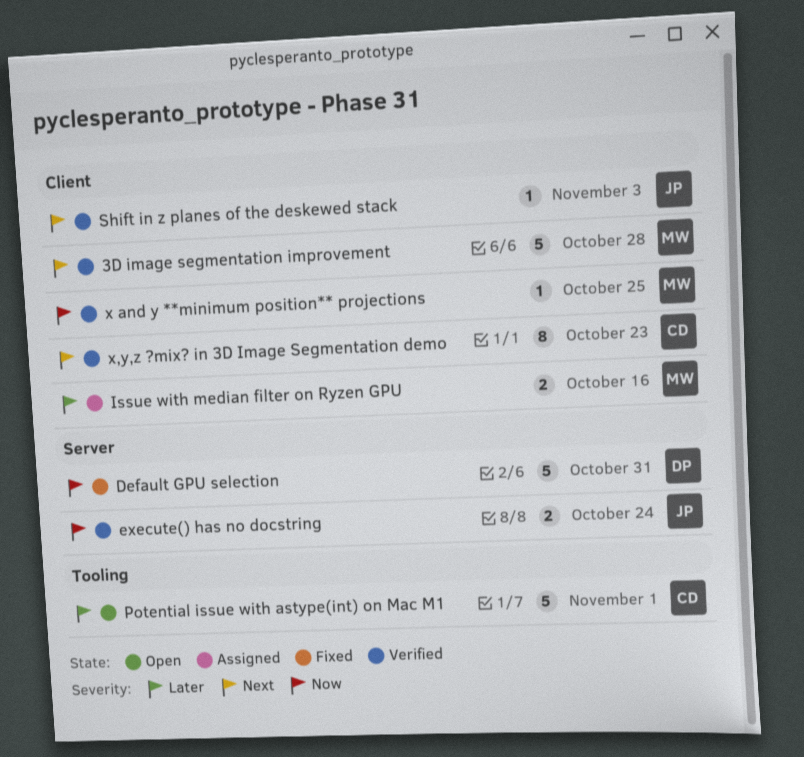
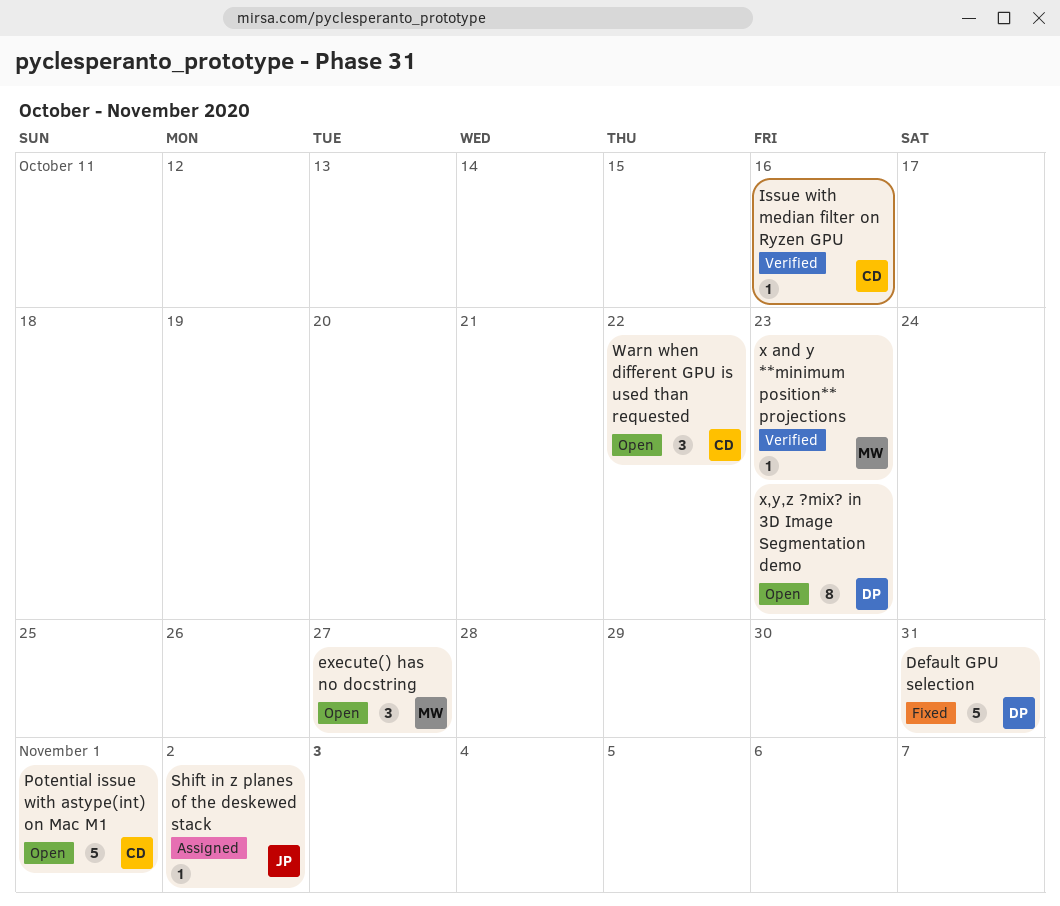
3D image segmentation improvement: present -> none
execute() has no docstring, status: Verified -> Open
execute() has no docstring, owner: JP -> MW
execute() has no docstring, estimate: 2 -> 3
execute() has no docstring, due: Oct 24 -> Oct 27
Issue with median filter on Ryzen GPU, status: Assigned -> Verified
Issue with median filter on Ryzen GPU, owner: MW -> CD
Issue with median filter on Ryzen GPU, estimate: 2 -> 1
Shift in z planes of the deskewed stack, status: Verified -> Assigned
Shift in z planes of the deskewed stack, due: Nov 3 -> Nov 2
Warn when different GPU is used than requested: none -> present
x and y **minimum position** projections, due: Oct 25 -> Oct 23
x,y,z ?mix? in 3D Image Segmentation demo, status: Verified -> Open
x,y,z ?mix? in 3D Image Segmentation demo, owner: CD -> DP

